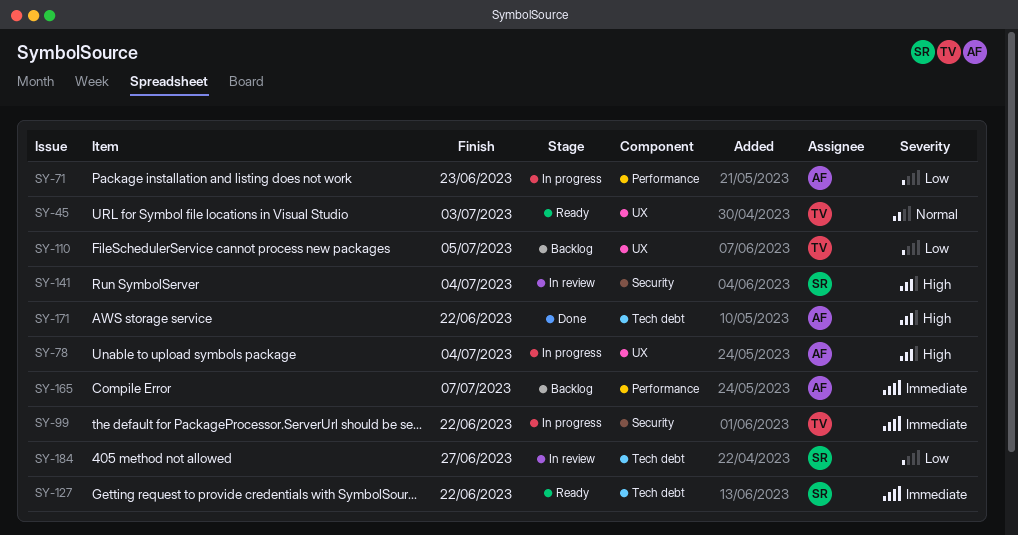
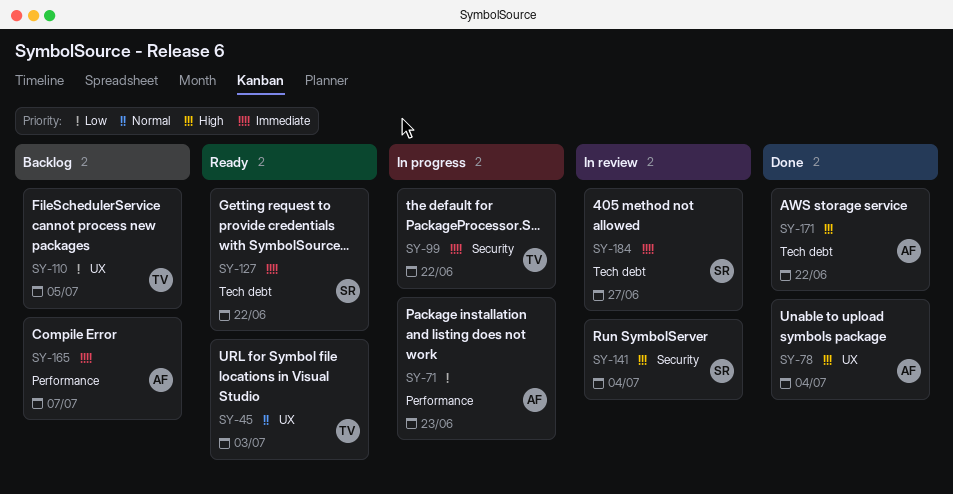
SY-78, status: In progress -> Done
SY-184, priority: Low -> Immediate

